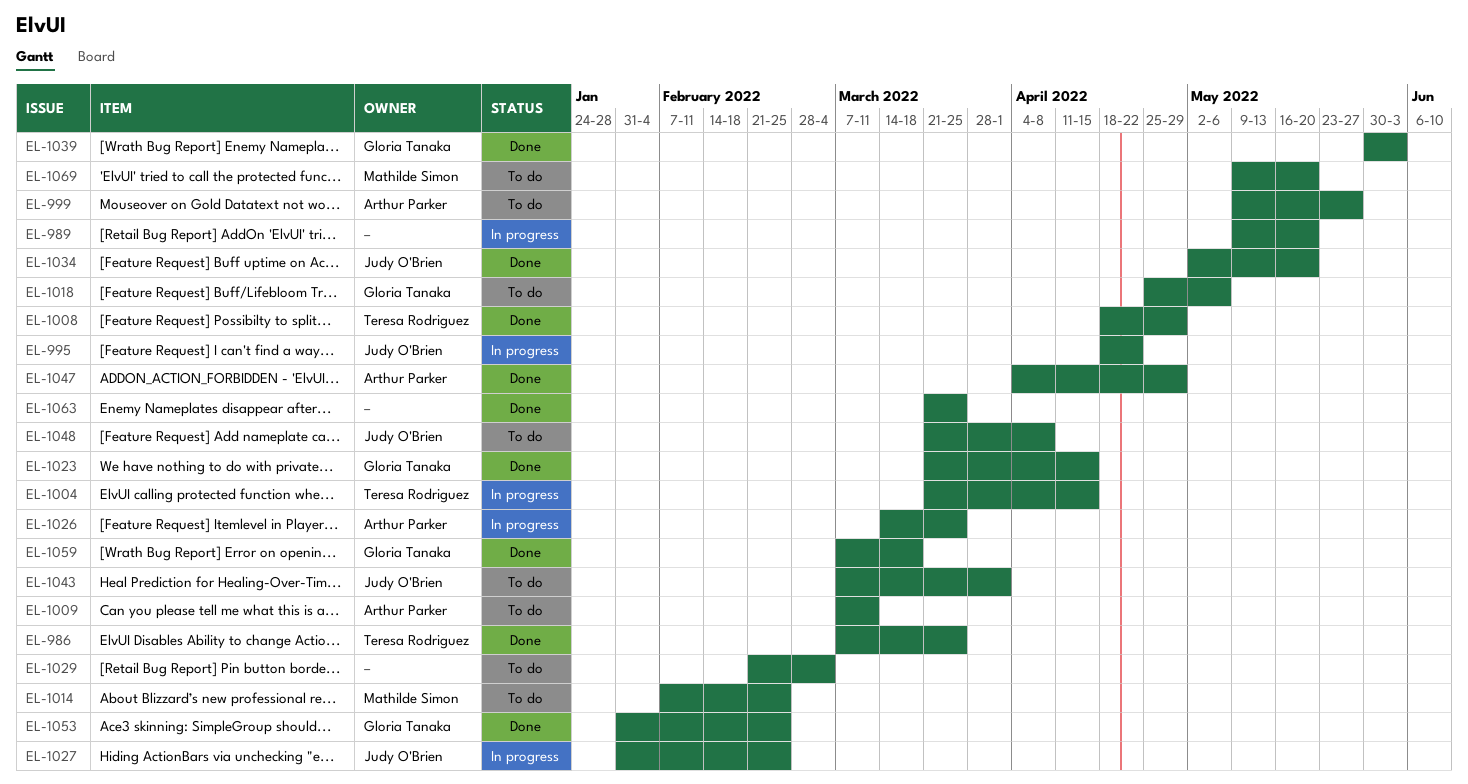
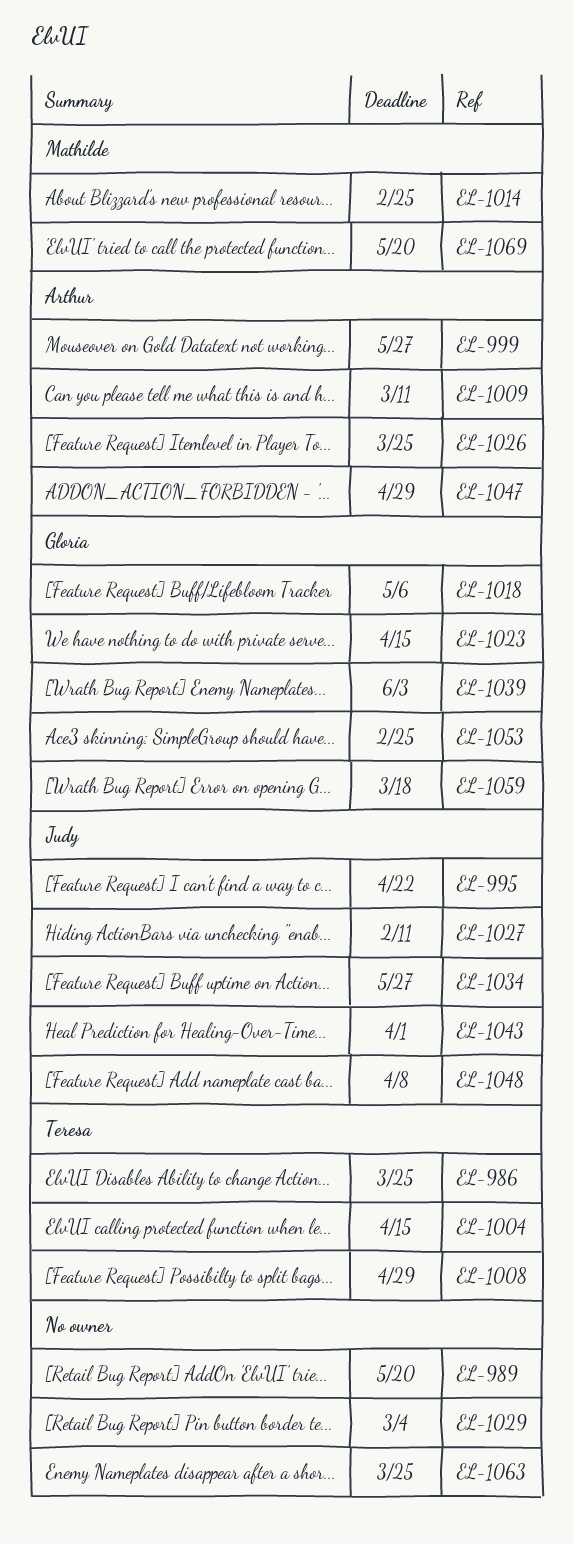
EL-1027, due: Feb 25 -> Feb 11
EL-1034, due: May 20 -> May 27

